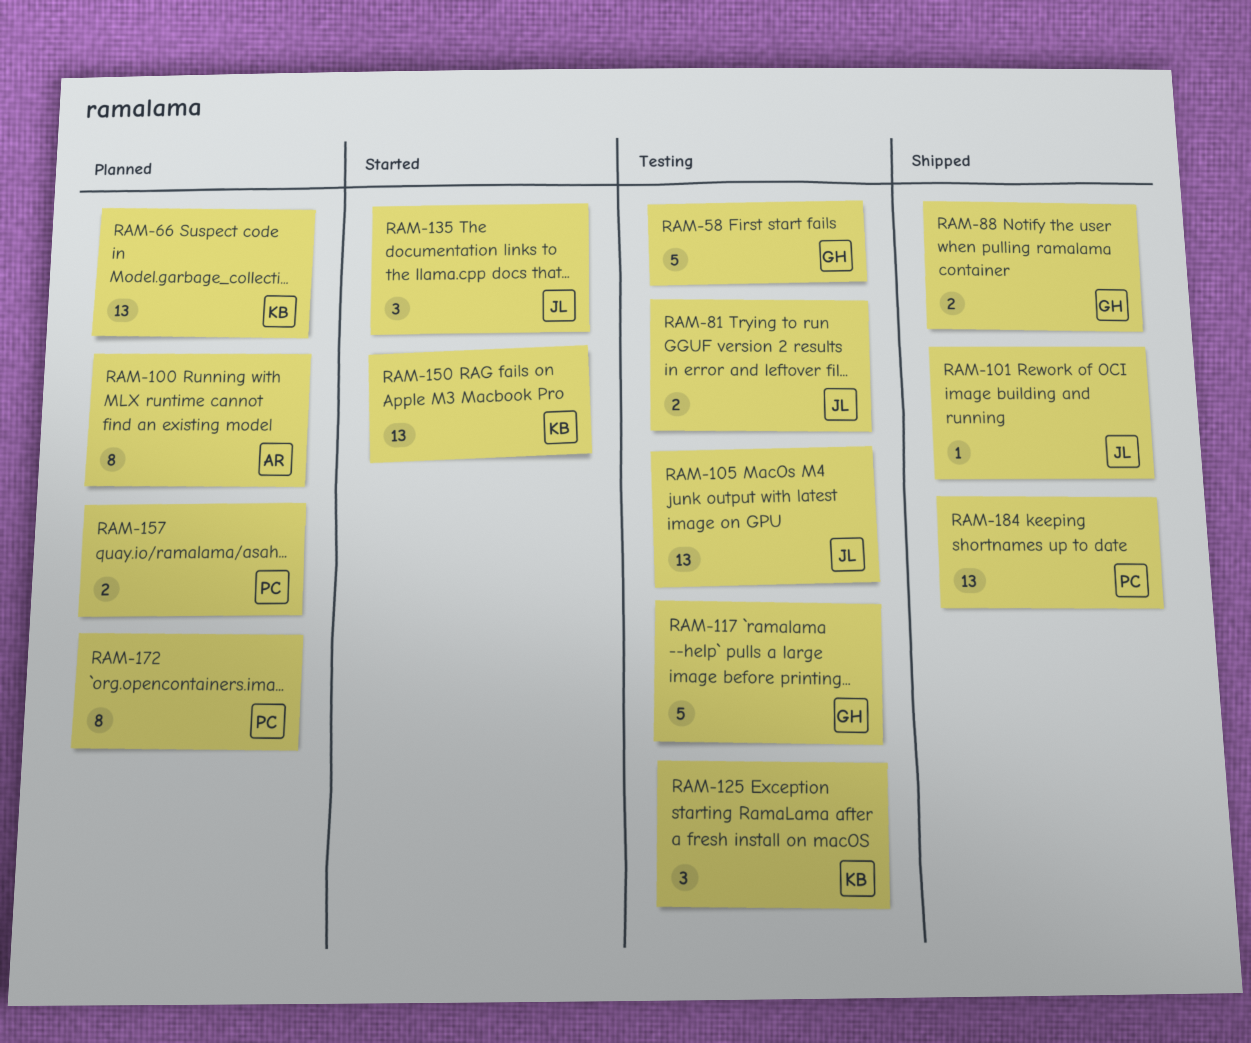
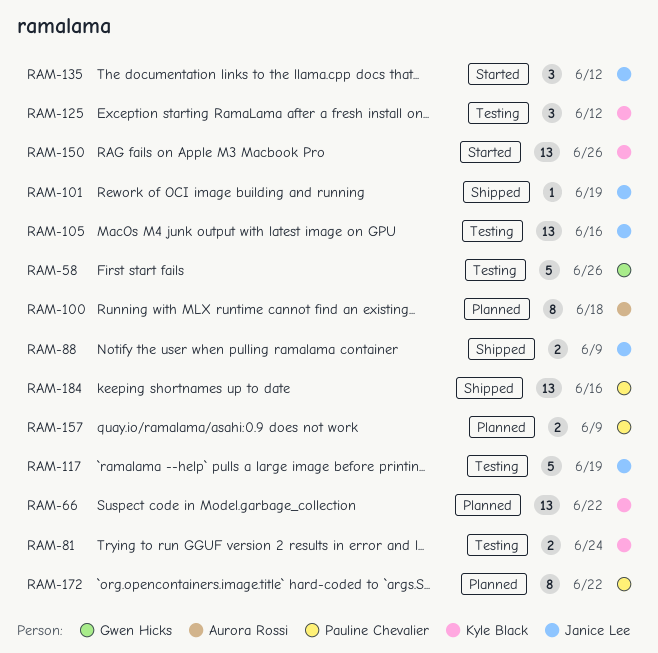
RAM-81, owner: Janice Lee -> Kyle Black
RAM-88, owner: Gwen Hicks -> Janice Lee
RAM-117, owner: Gwen Hicks -> Janice Lee

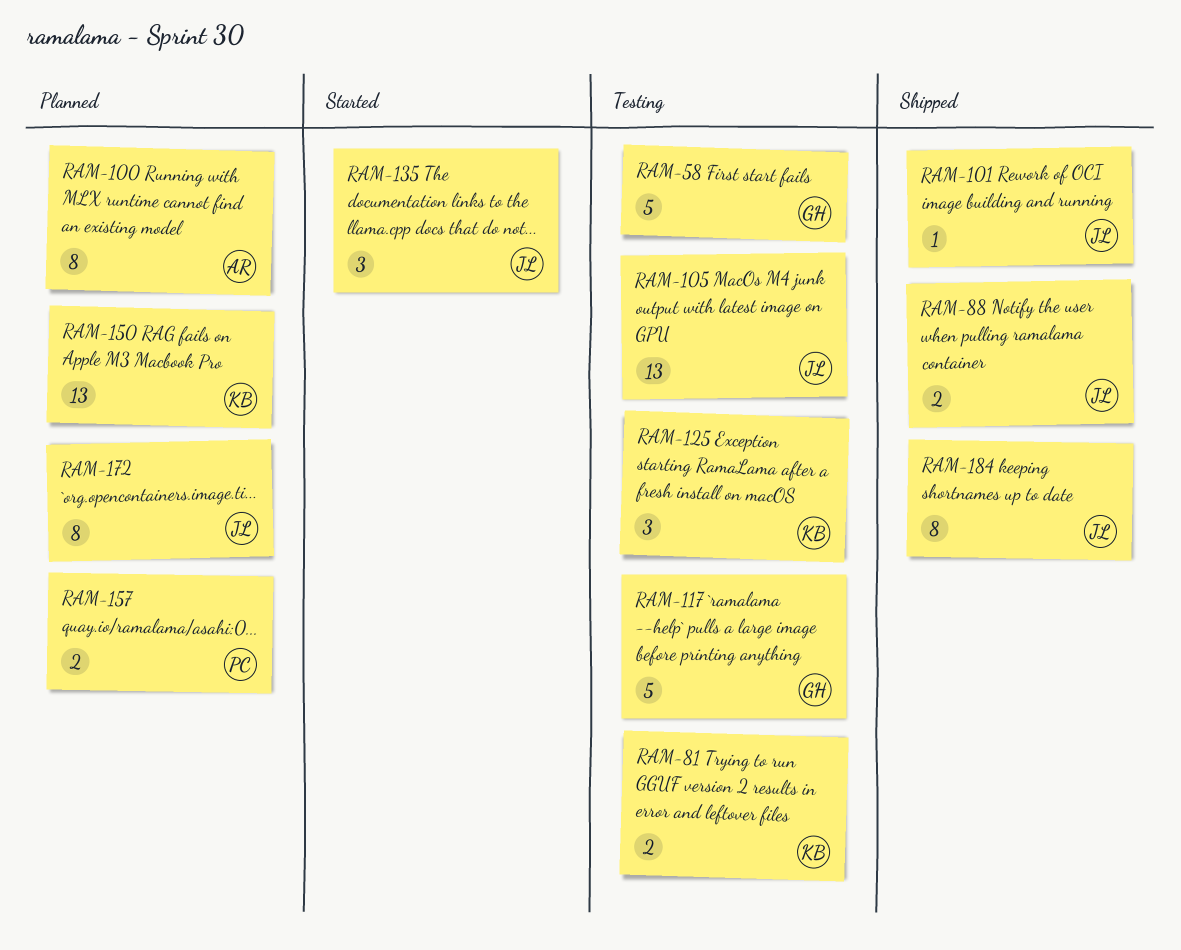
RAM-66: present -> none
RAM-117, owner: Janice Lee -> Gwen Hicks
RAM-150, status: Started -> Planned
RAM-172, owner: Pauline Chevalier -> Janice Lee
RAM-184, owner: Pauline Chevalier -> Janice Lee
RAM-184, estimate: 13 -> 8

